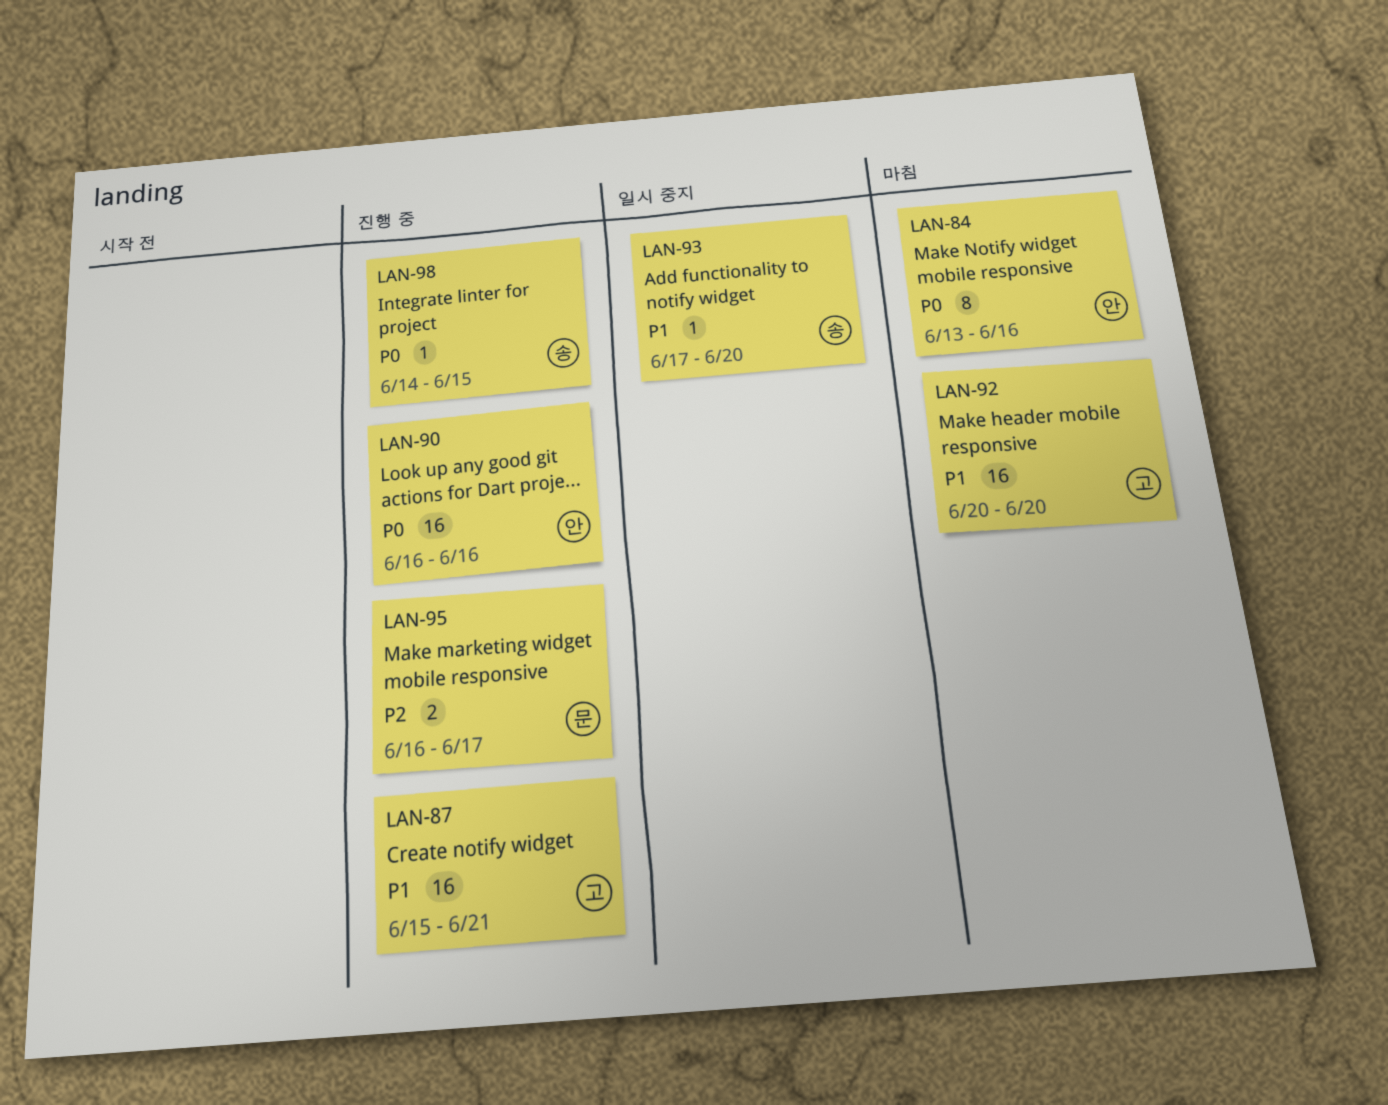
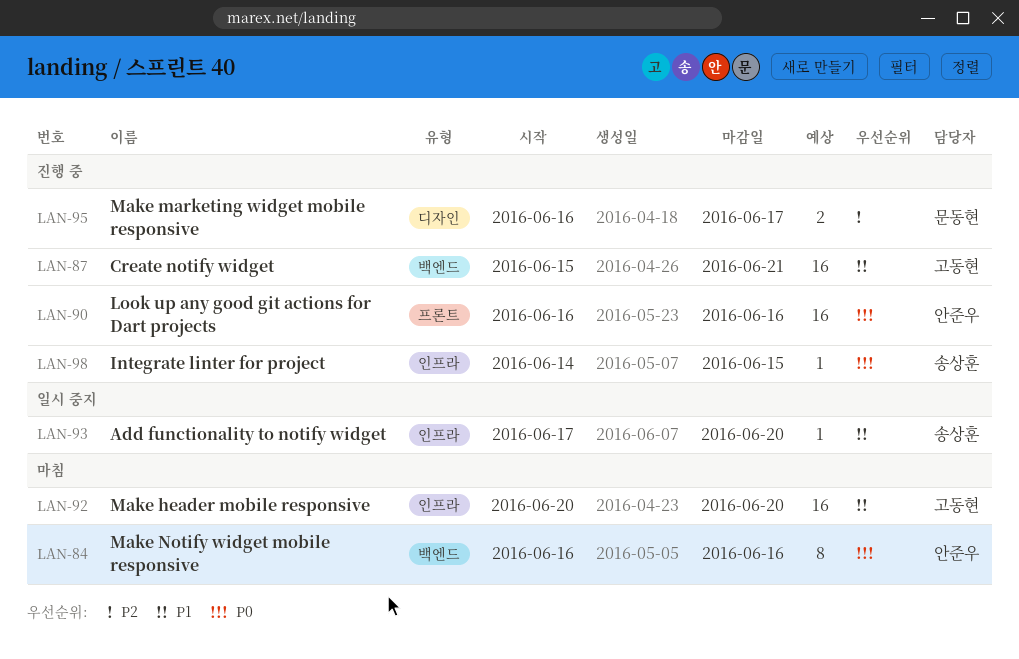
LAN-84, start: Jun 13 -> Jun 16

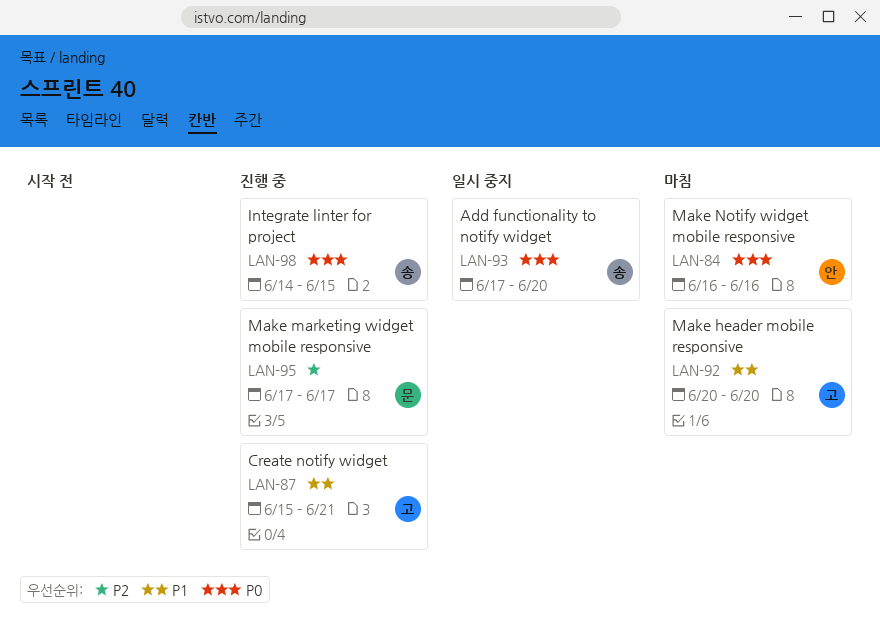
LAN-90: present -> none
LAN-93, priority: P1 -> P0
LAN-95, start: Jun 16 -> Jun 17

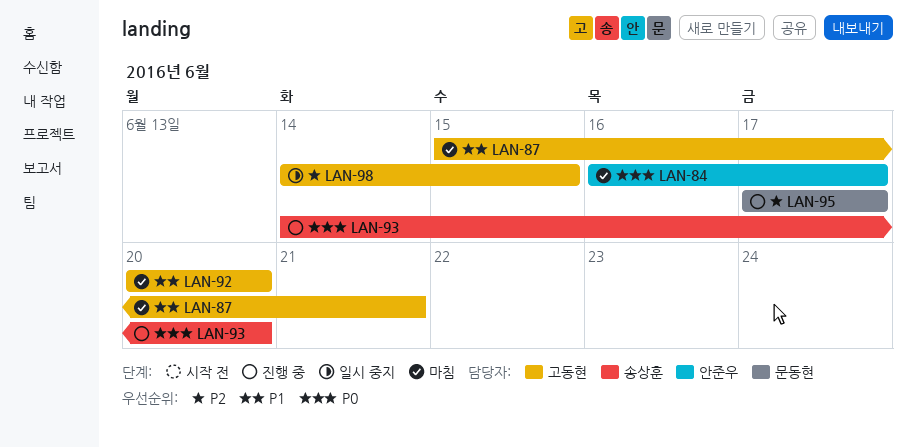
LAN-84, due: Jun 16 -> Jun 17
LAN-87, status: 진행 중 -> 마침
LAN-93, status: 일시 중지 -> 진행 중
LAN-93, start: Jun 17 -> Jun 14
LAN-98, status: 진행 중 -> 일시 중지
LAN-98, owner: 송상훈 -> 고동현
LAN-98, priority: P0 -> P2

